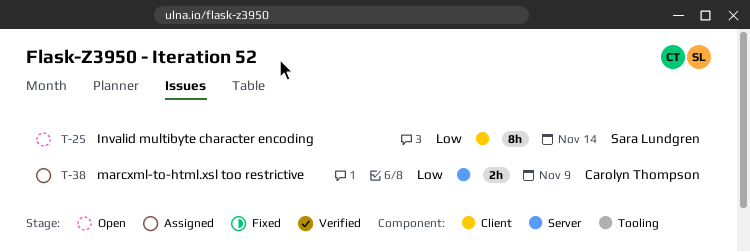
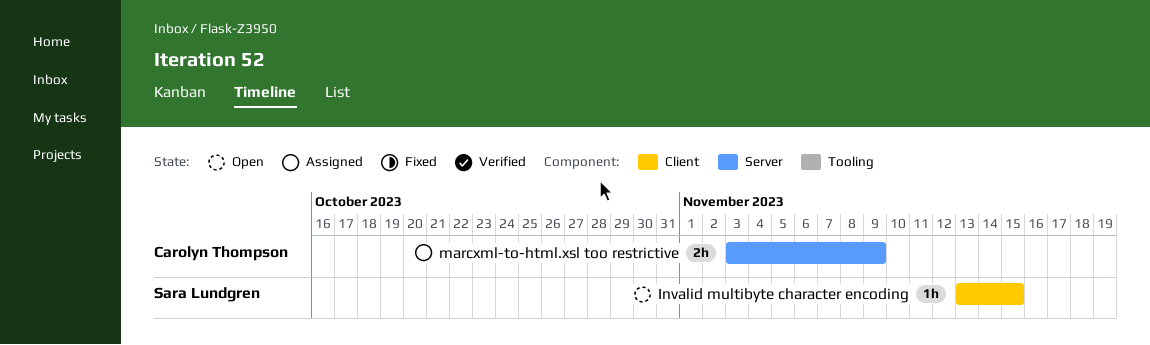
Invalid multibyte character encoding, estimate: 8h -> 1h
Invalid multibyte character encoding, due: Nov 14 -> Nov 15

